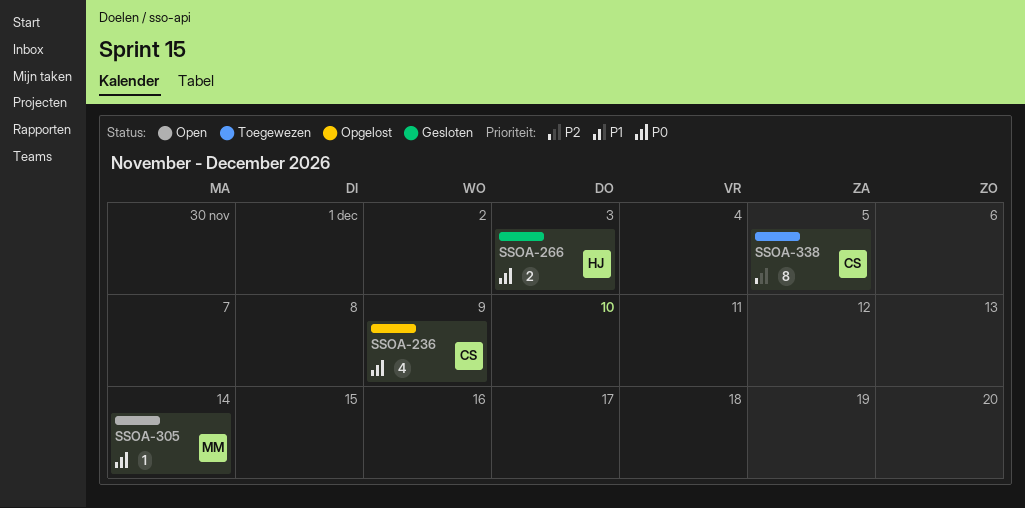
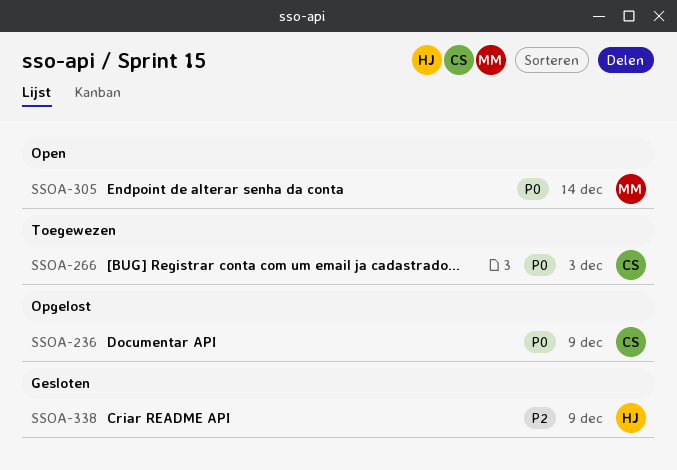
SSOA-266, status: Gesloten -> Toegewezen
SSOA-266, owner: HJ -> CS
SSOA-338, status: Toegewezen -> Gesloten
SSOA-338, owner: CS -> HJ
SSOA-338, due: Dec 5 -> Dec 9

